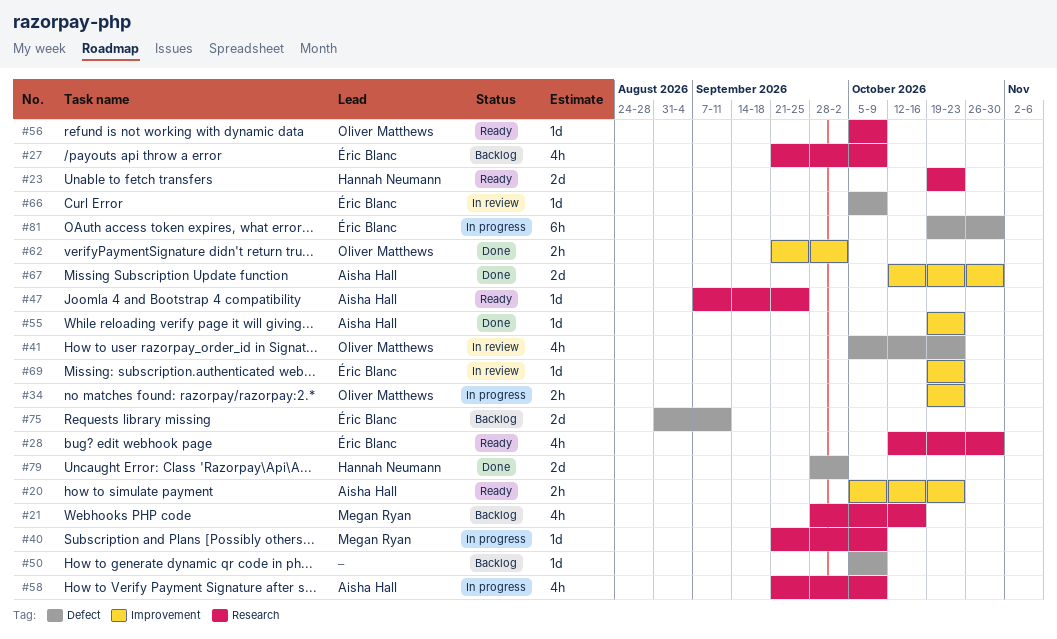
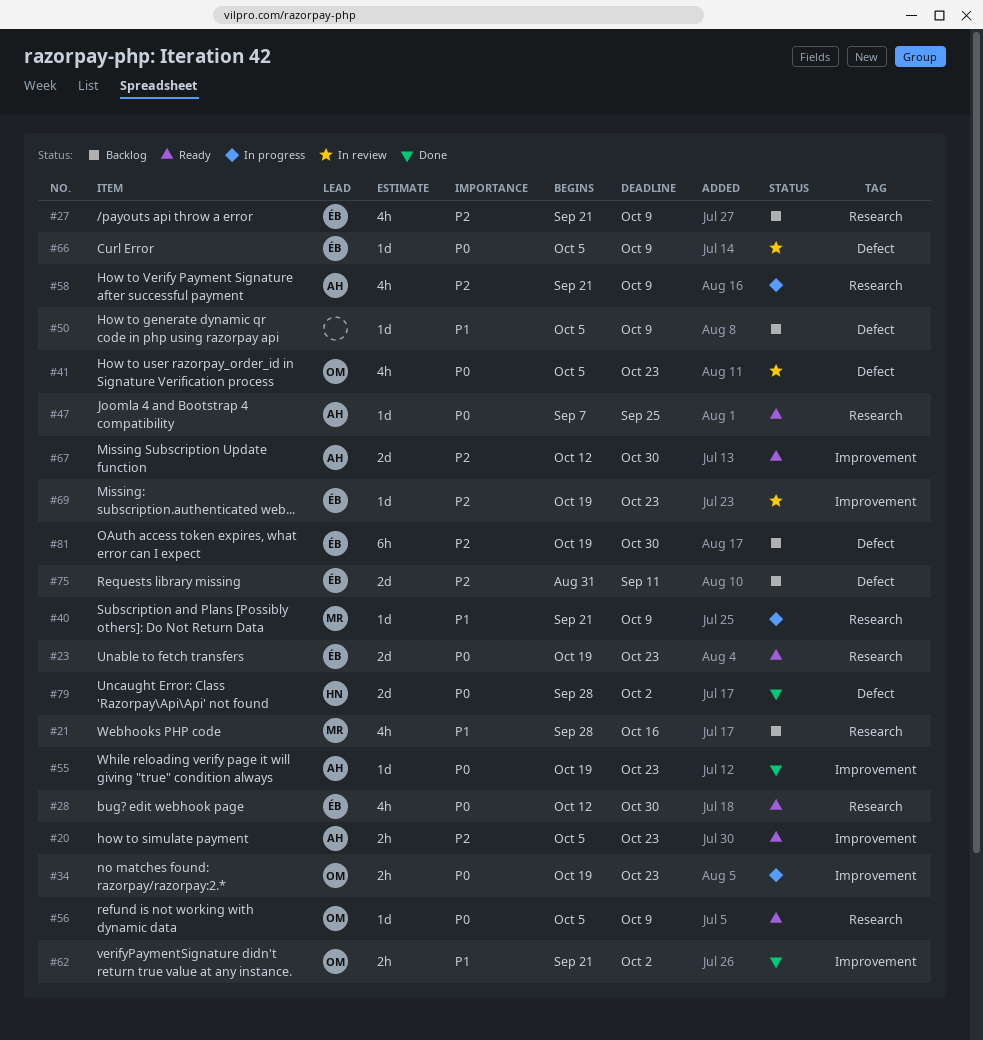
#23, owner: Hannah Neumann -> Éric Blanc
#67, status: Done -> Ready
#81, status: In progress -> Backlog

